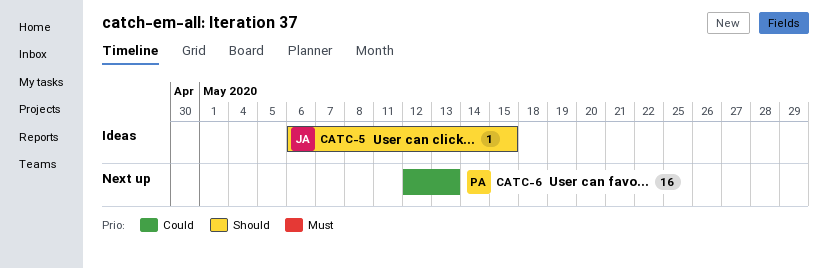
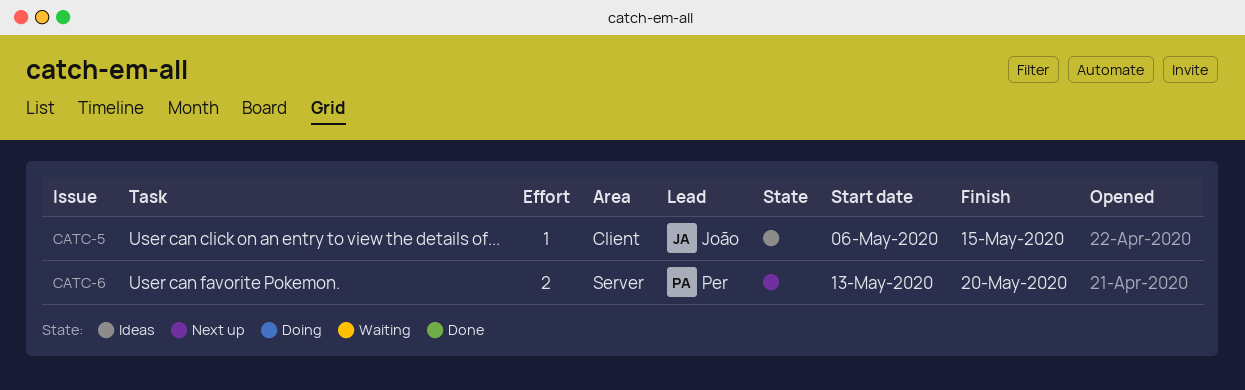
CATC-6, estimate: 16 -> 2
CATC-6, start: May 12 -> May 13
CATC-6, due: May 13 -> May 20

